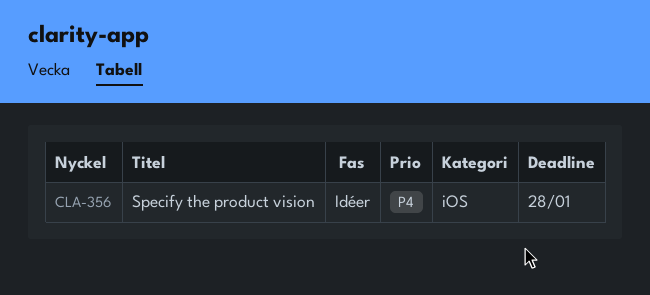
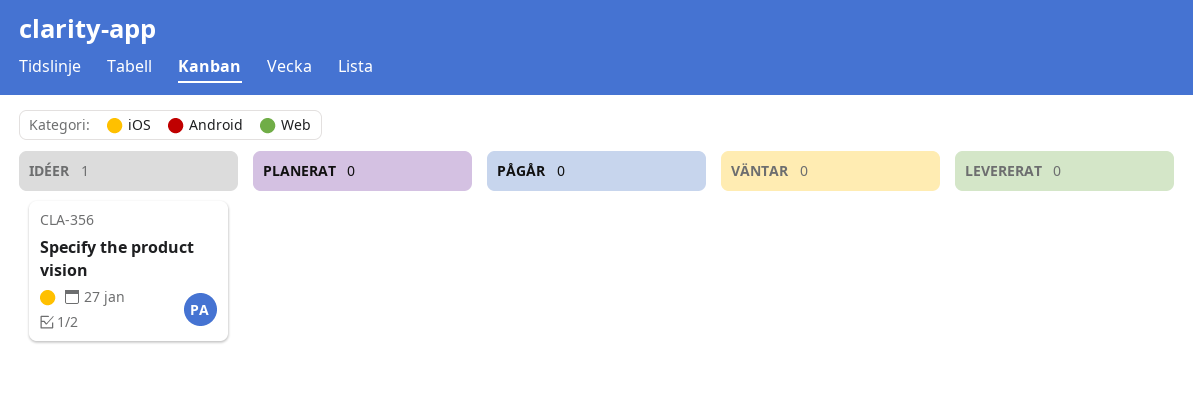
CLA-356, due: Jan 28 -> Jan 27

